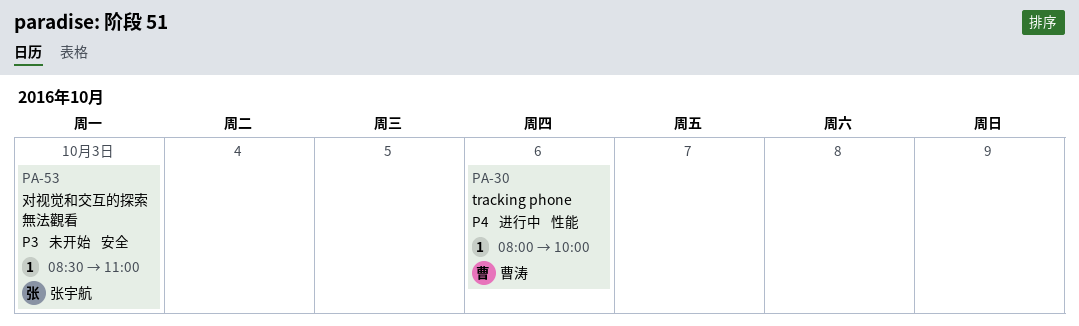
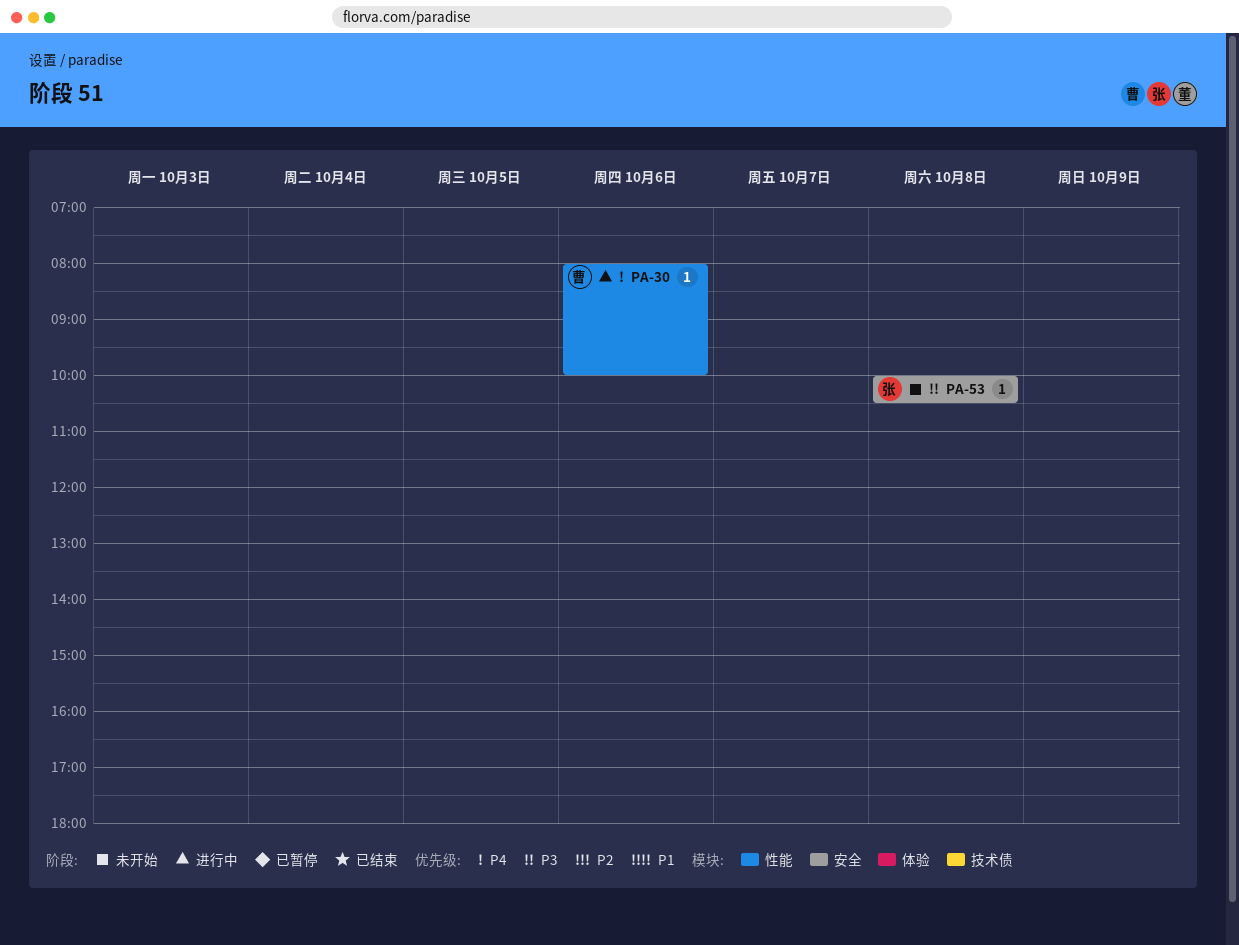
PA-53, day: Oct 3 -> Oct 8
PA-53, begins: 08:30 -> 10:00
PA-53, ends: 11:00 -> 10:30

